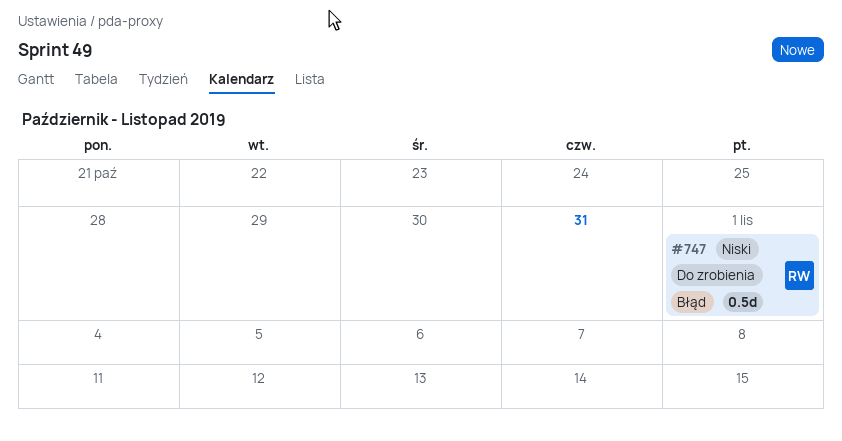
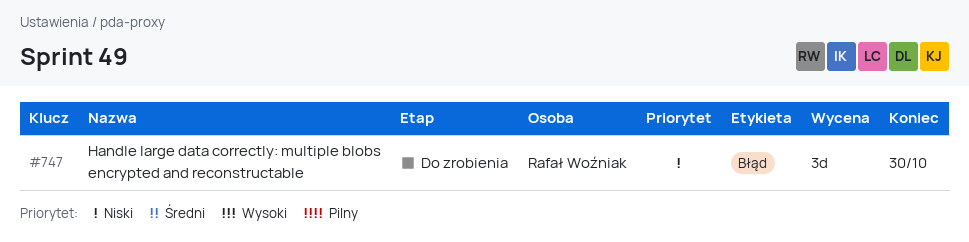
#747, estimate: 0.5d -> 3d
#747, due: Nov 1 -> Oct 30

